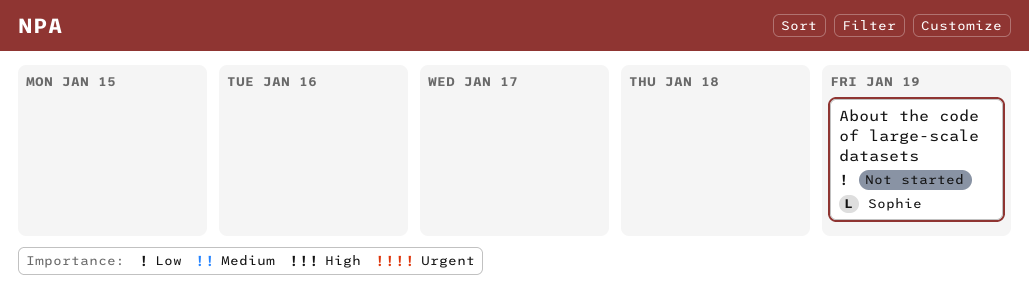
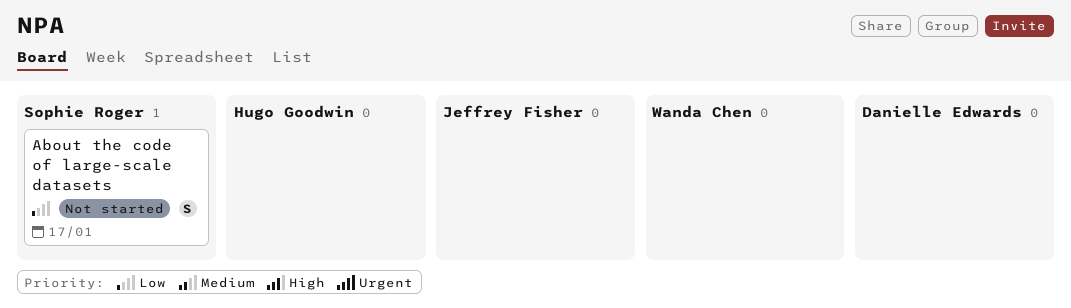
About the code of large-scale datasets, estimate: L -> S
About the code of large-scale datasets, due: Jan 19 -> Jan 17

